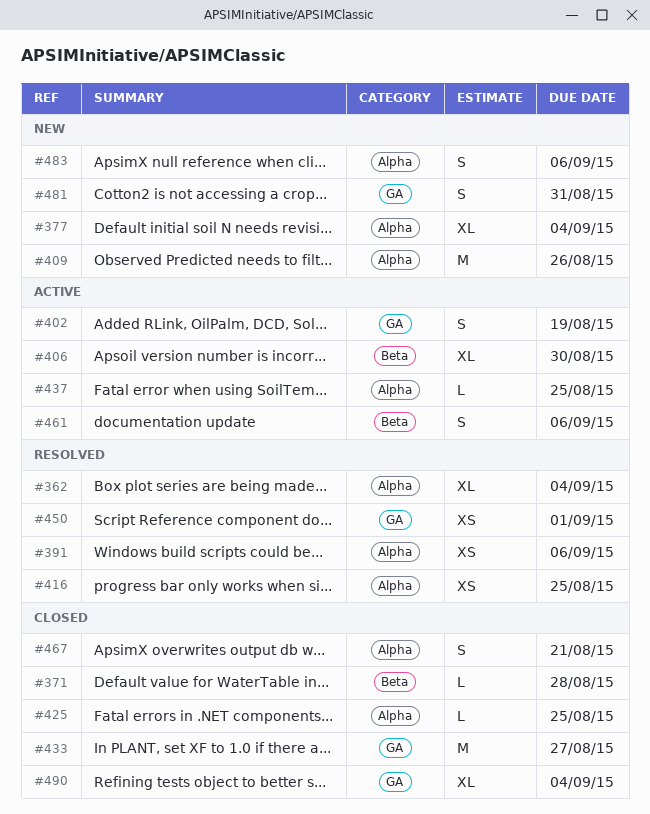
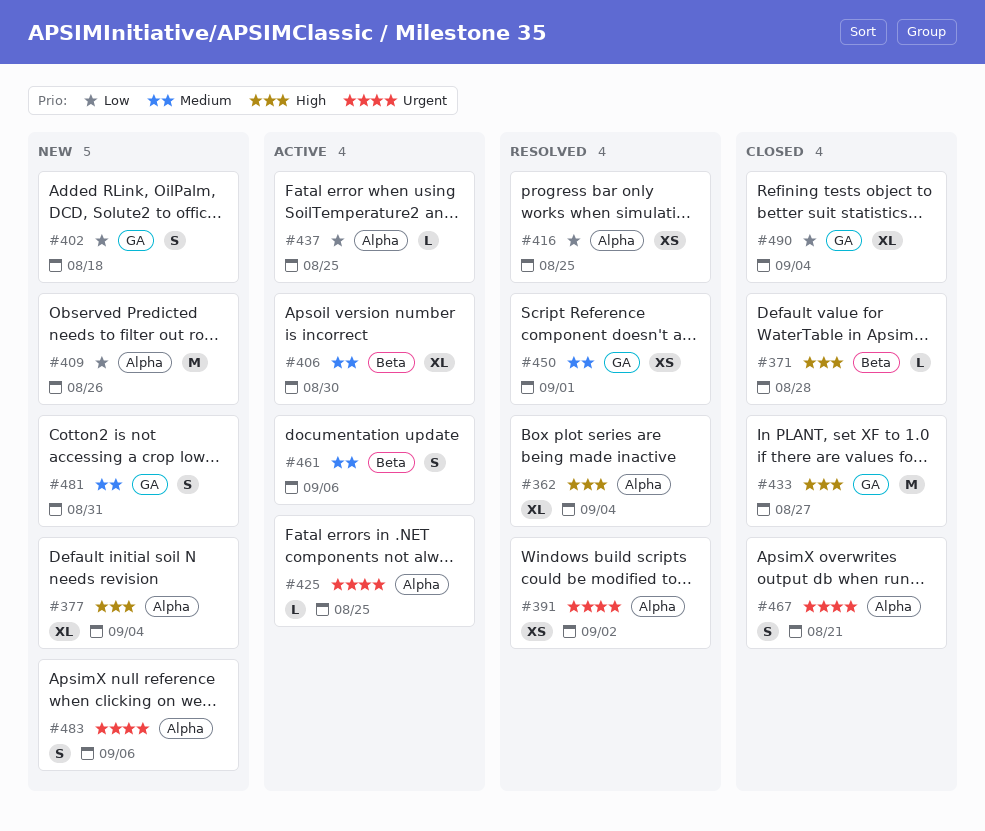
#391, due: Sep 6 -> Sep 2
#402, status: Active -> New
#402, due: Aug 19 -> Aug 18
#425, status: Closed -> Active

